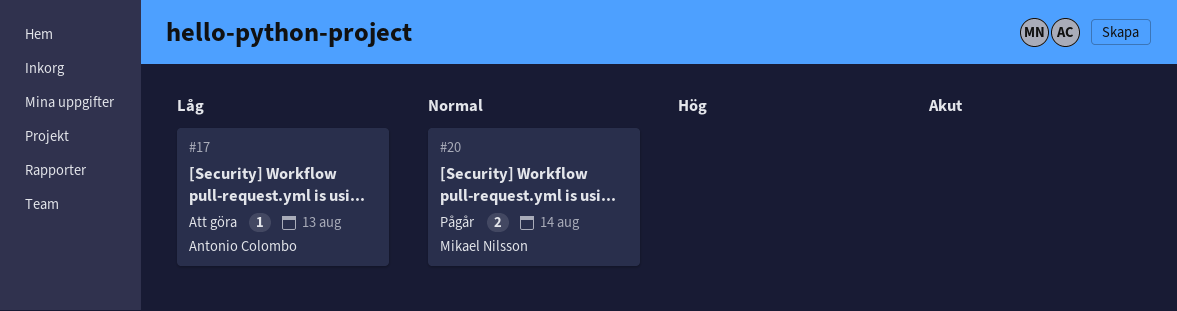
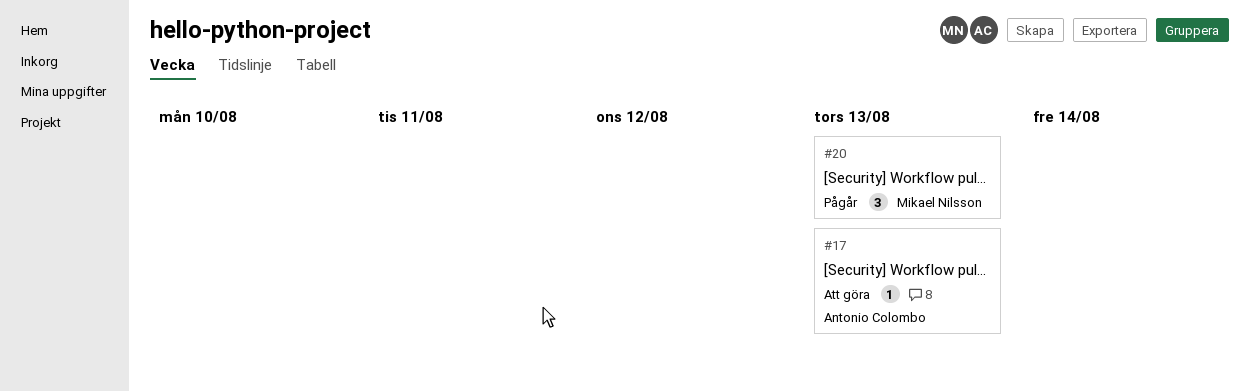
#20, estimate: 2 -> 3
#20, due: Aug 14 -> Aug 13

